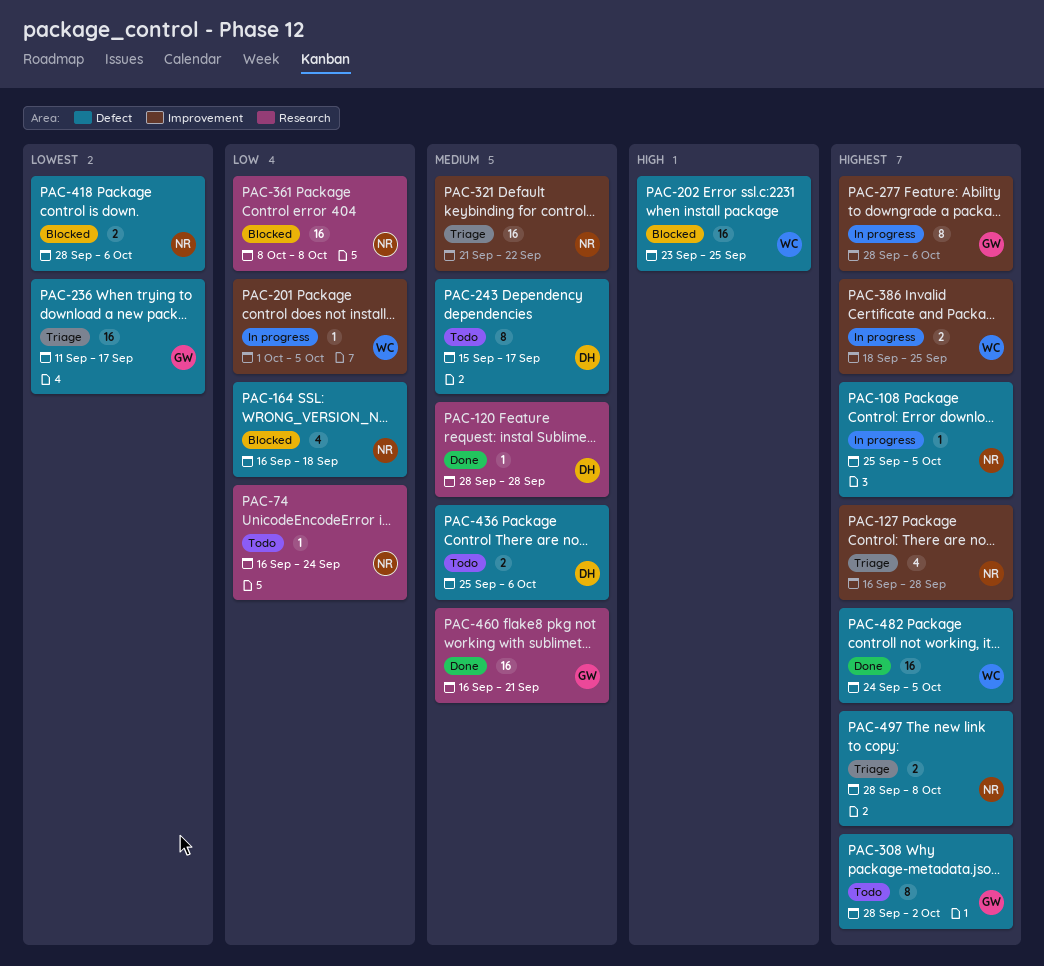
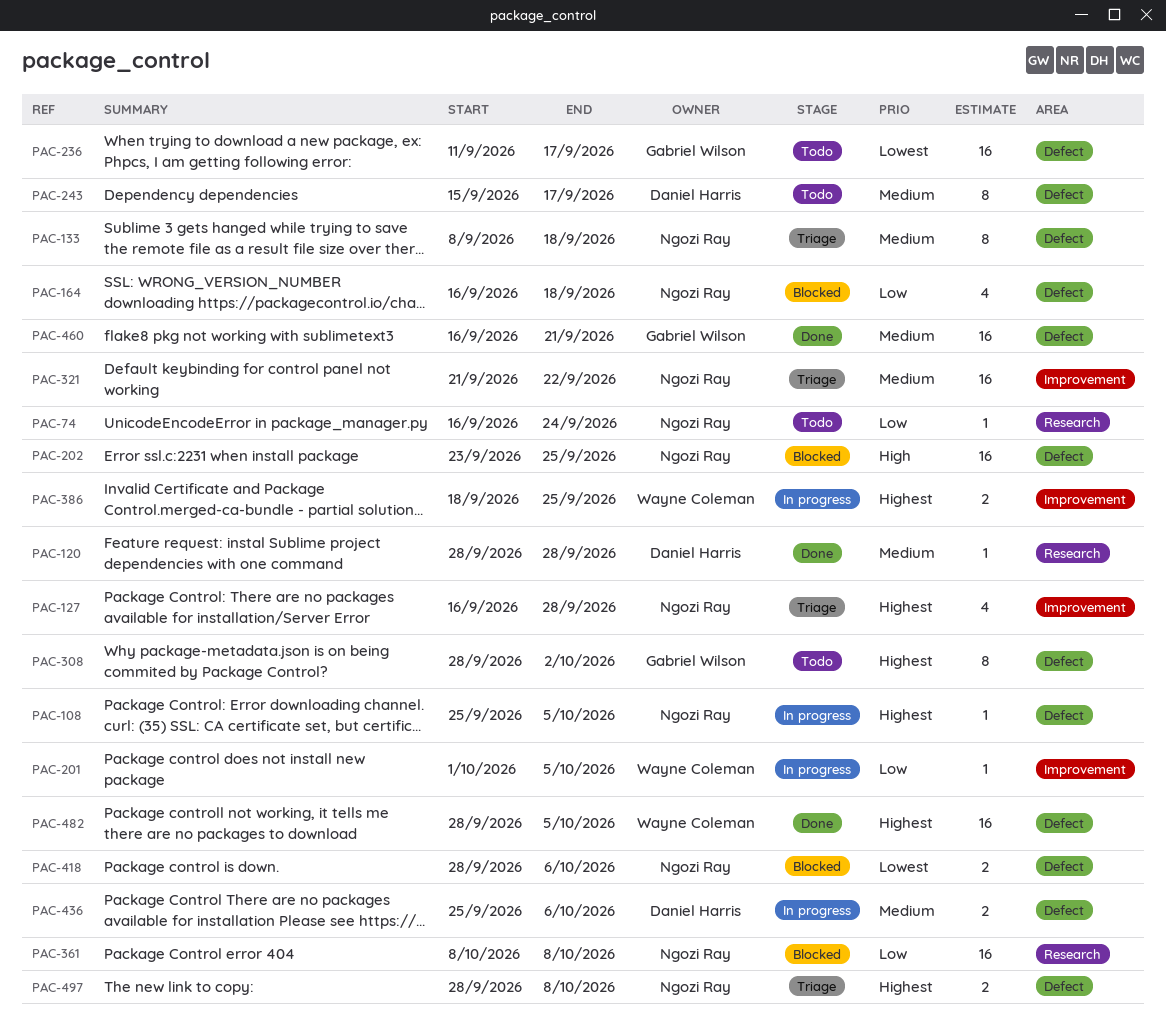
PAC-133: none -> present
PAC-202, owner: Wayne Coleman -> Ngozi Ray
PAC-236, status: Triage -> Todo
PAC-277: present -> none
PAC-436, status: Todo -> In progress
PAC-460, label: Research -> Defect
PAC-482, start: Sep 24 -> Sep 28

